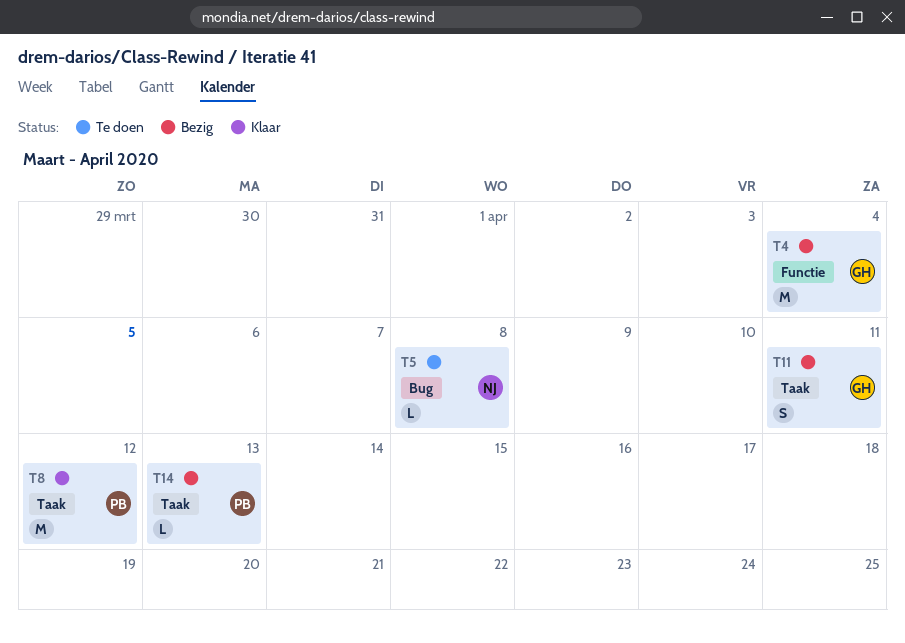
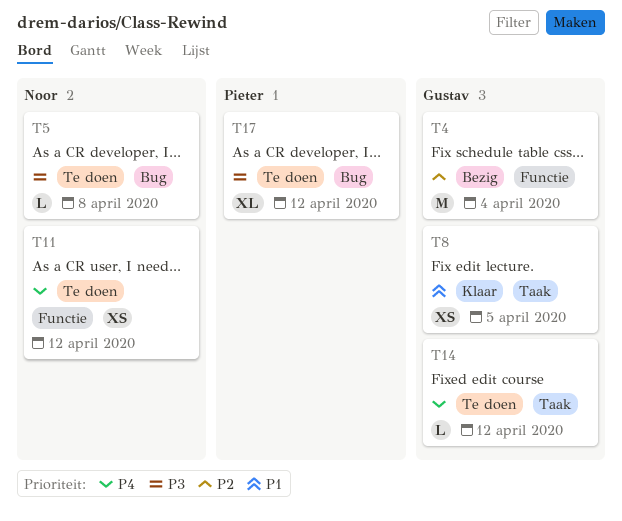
T8, owner: Pieter -> Gustav
T8, estimate: M -> XS
T8, due: Apr 12 -> Apr 5
T11, status: Bezig -> Te doen
T11, owner: Gustav -> Noor
T11, label: Taak -> Functie
T11, estimate: S -> XS
T11, due: Apr 11 -> Apr 12
T14, status: Bezig -> Te doen
T14, owner: Pieter -> Gustav
T14, due: Apr 13 -> Apr 12
T17: none -> present

